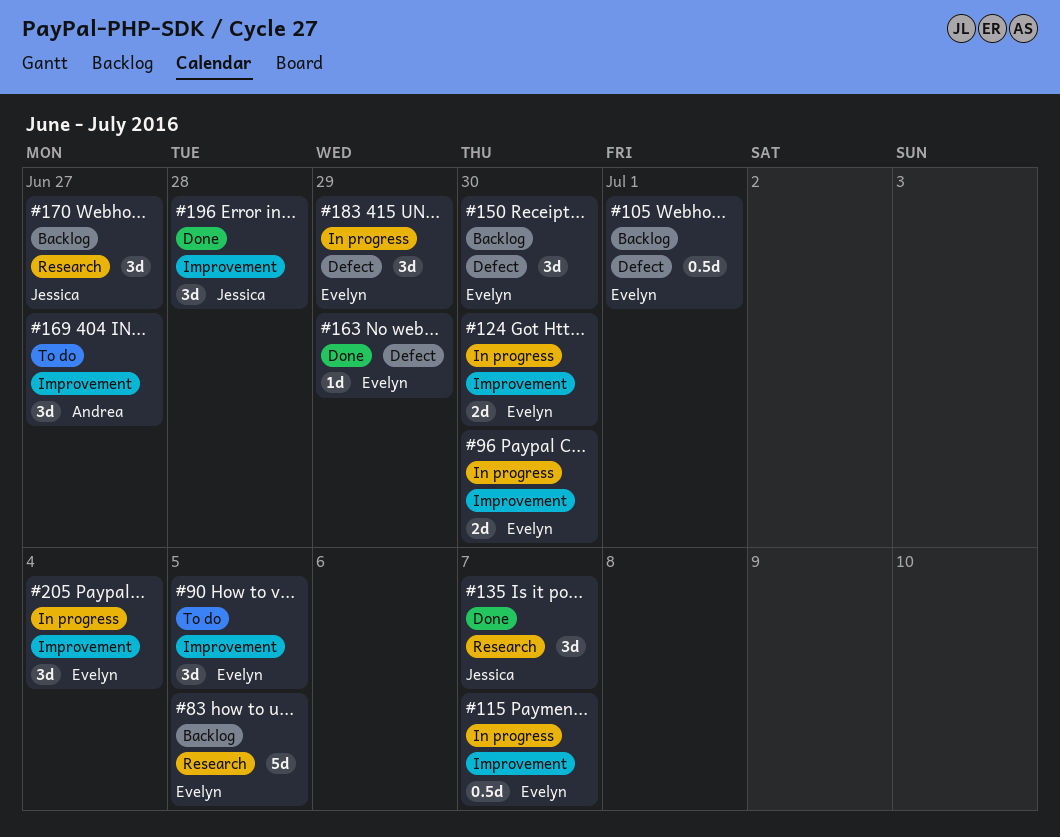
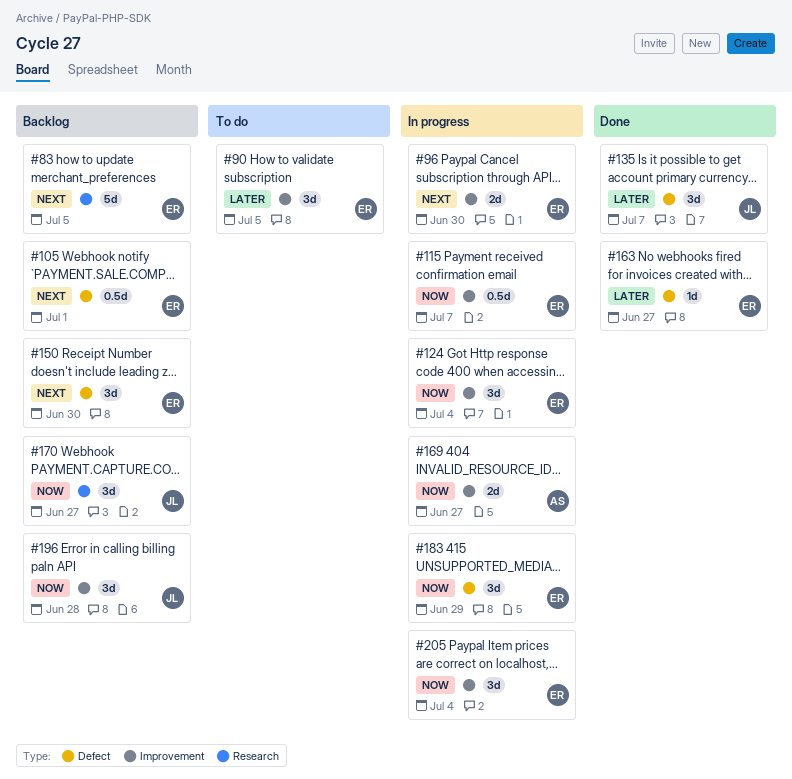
#124, estimate: 2d -> 3d
#124, due: Jun 30 -> Jul 4
#135, label: Research -> Defect
#163, due: Jun 29 -> Jun 27
#169, status: To do -> In progress
#169, estimate: 3d -> 2d
#196, status: Done -> Backlog

